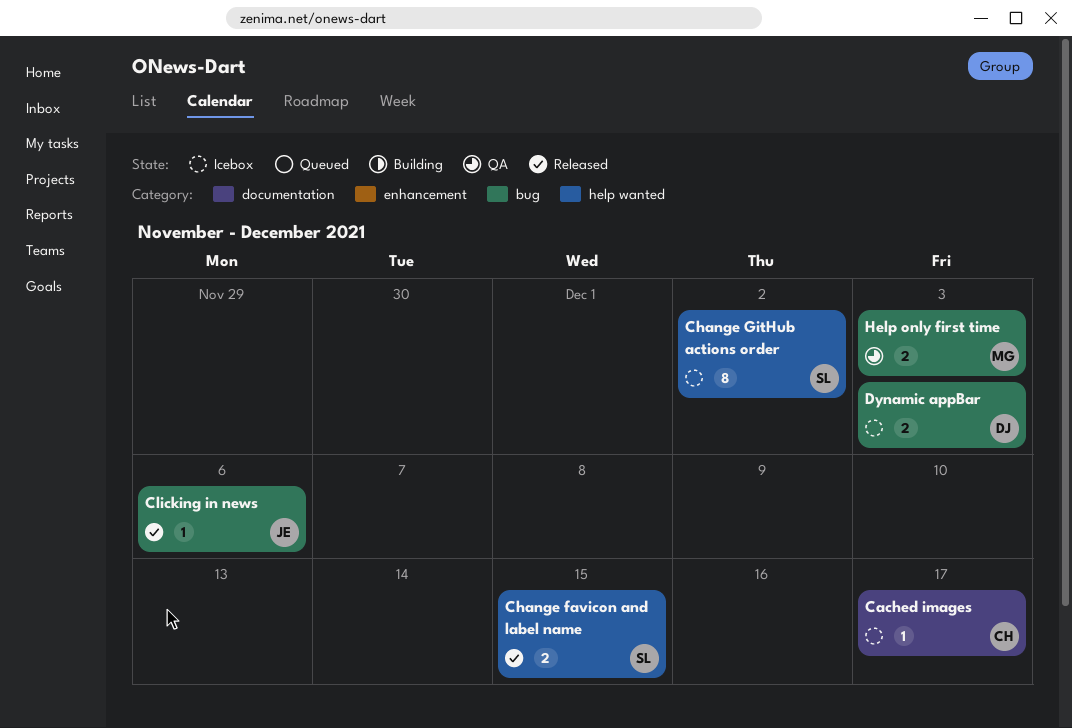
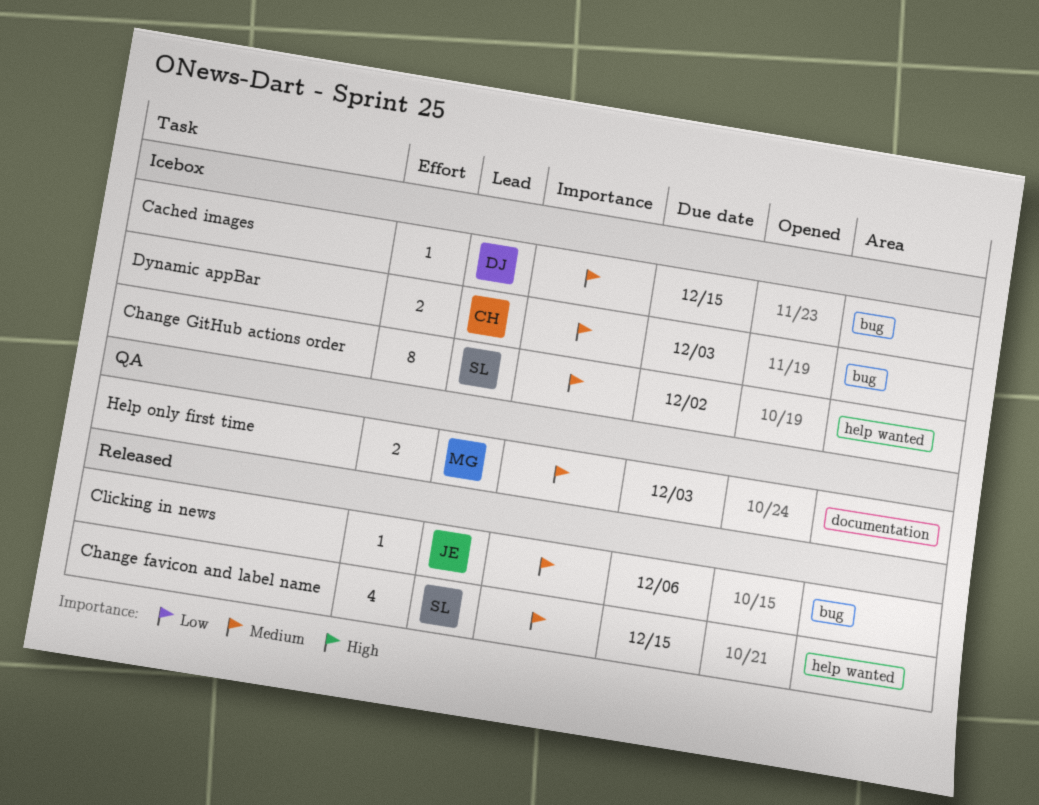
Cached images, owner: CH -> DJ
Cached images, label: documentation -> bug
Cached images, due: Dec 17 -> Dec 15
Change favicon and label name, estimate: 2 -> 4
Dynamic appBar, owner: DJ -> CH
Help only first time, label: bug -> documentation

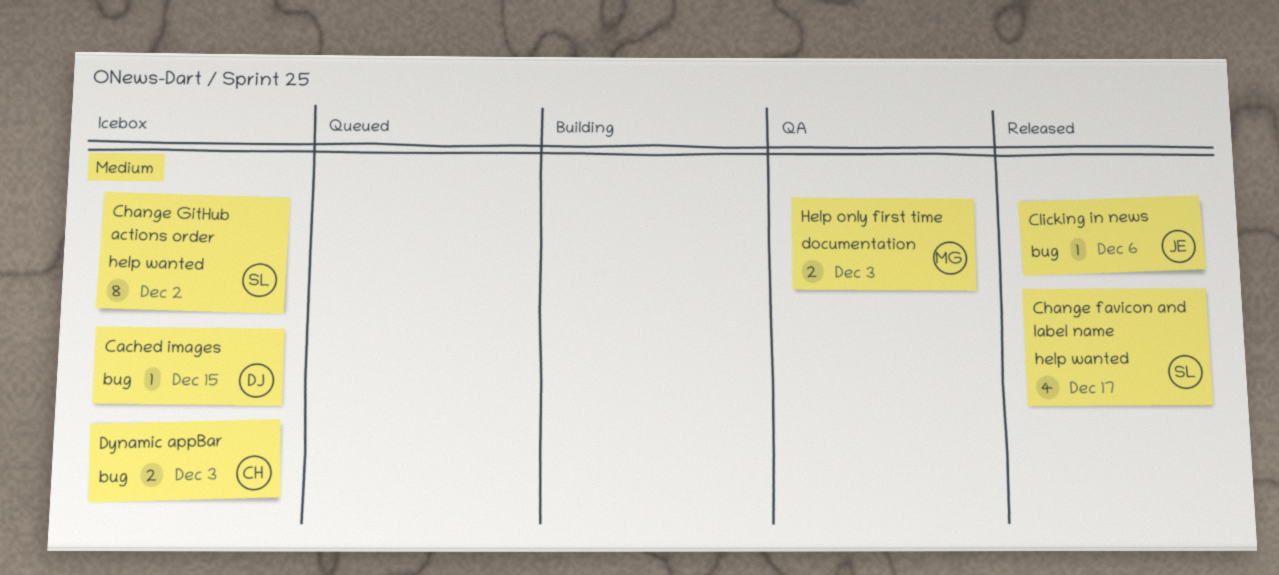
Change favicon and label name, due: Dec 15 -> Dec 17

